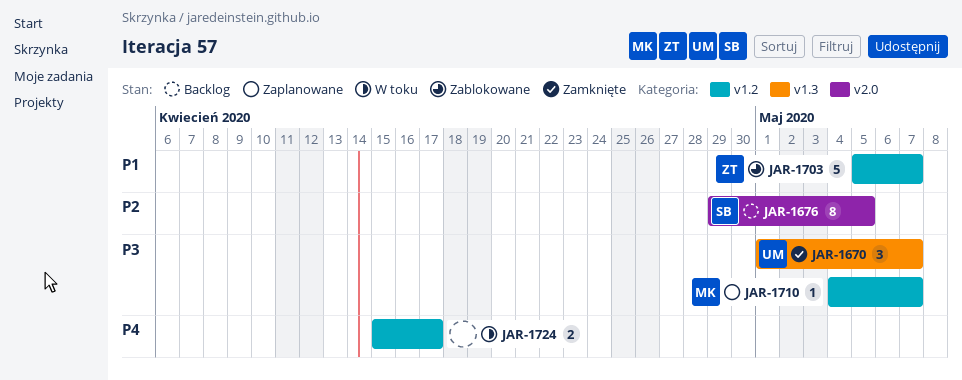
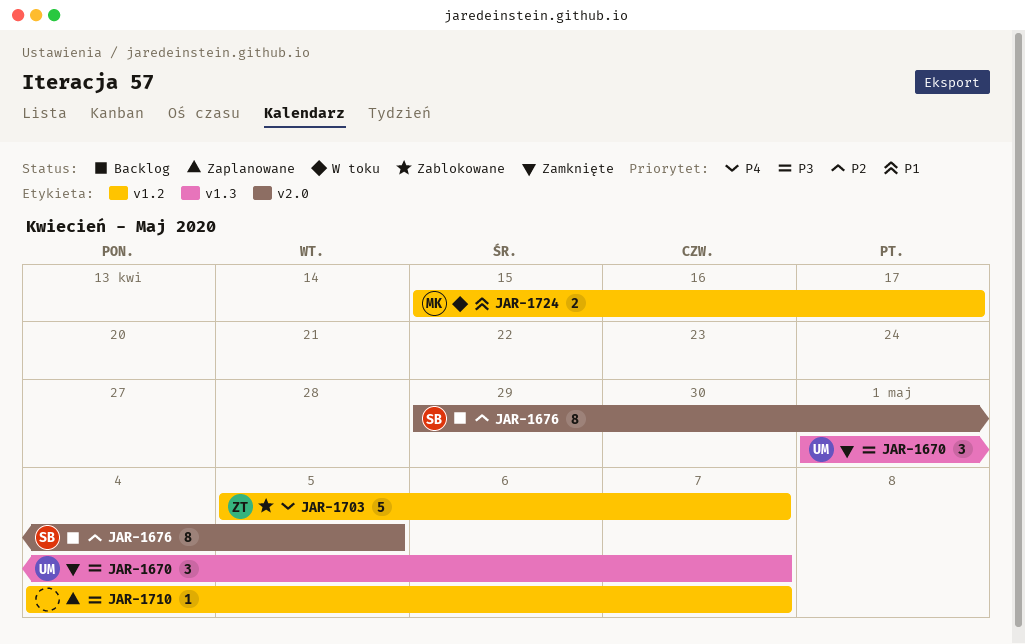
JAR-1703, priority: P1 -> P4
JAR-1710, owner: MK -> none
JAR-1724, owner: none -> MK
JAR-1724, priority: P4 -> P1

